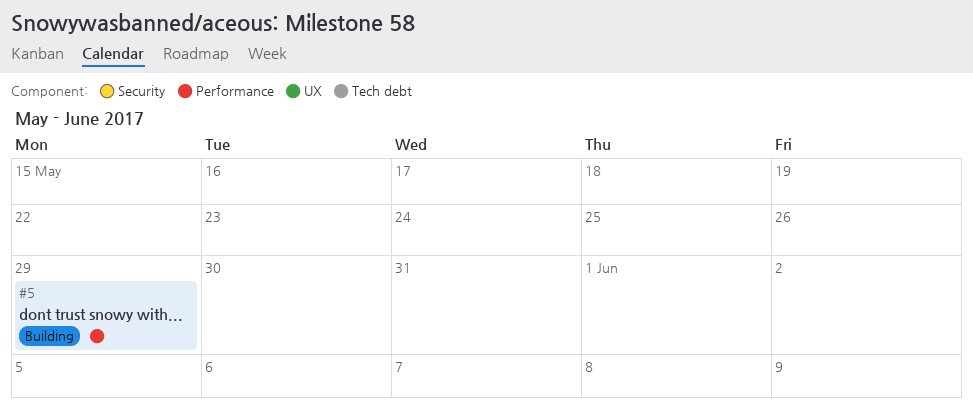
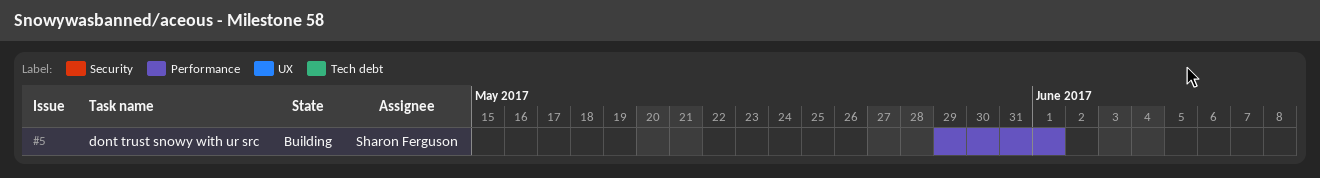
#5, due: May 29 -> Jun 1

